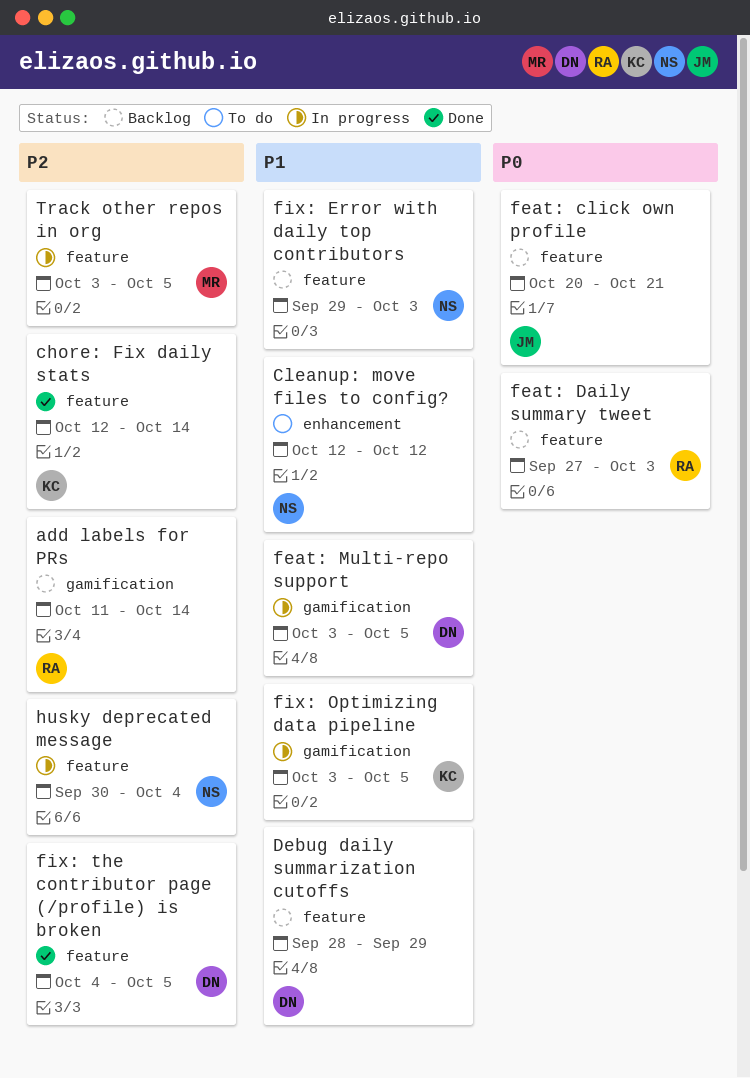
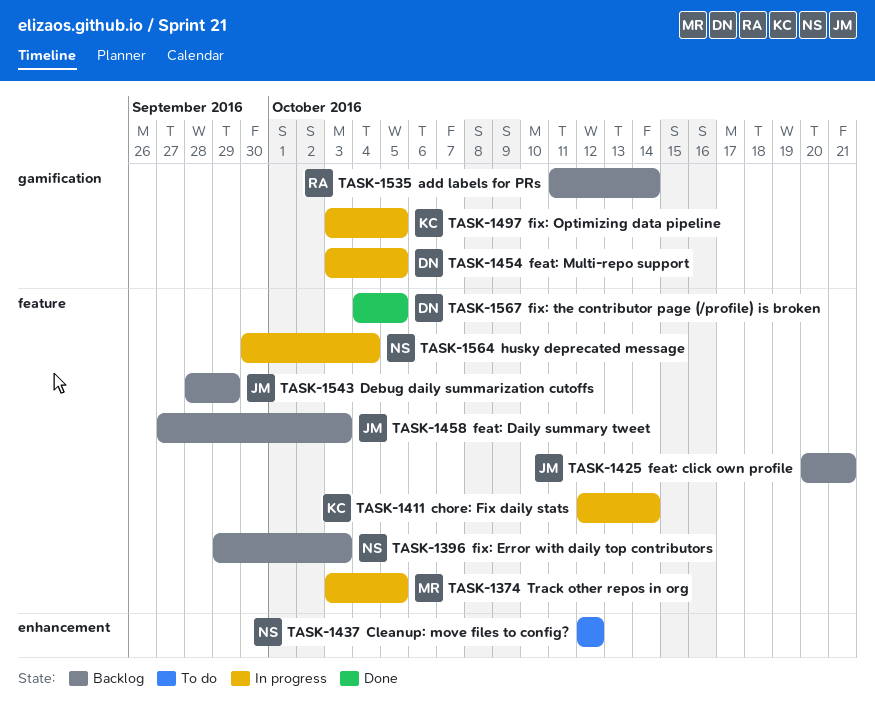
chore: Fix daily stats, status: Done -> In progress
Debug daily summarization cutoffs, owner: DN -> JM
feat: Daily summary tweet, owner: RA -> JM

